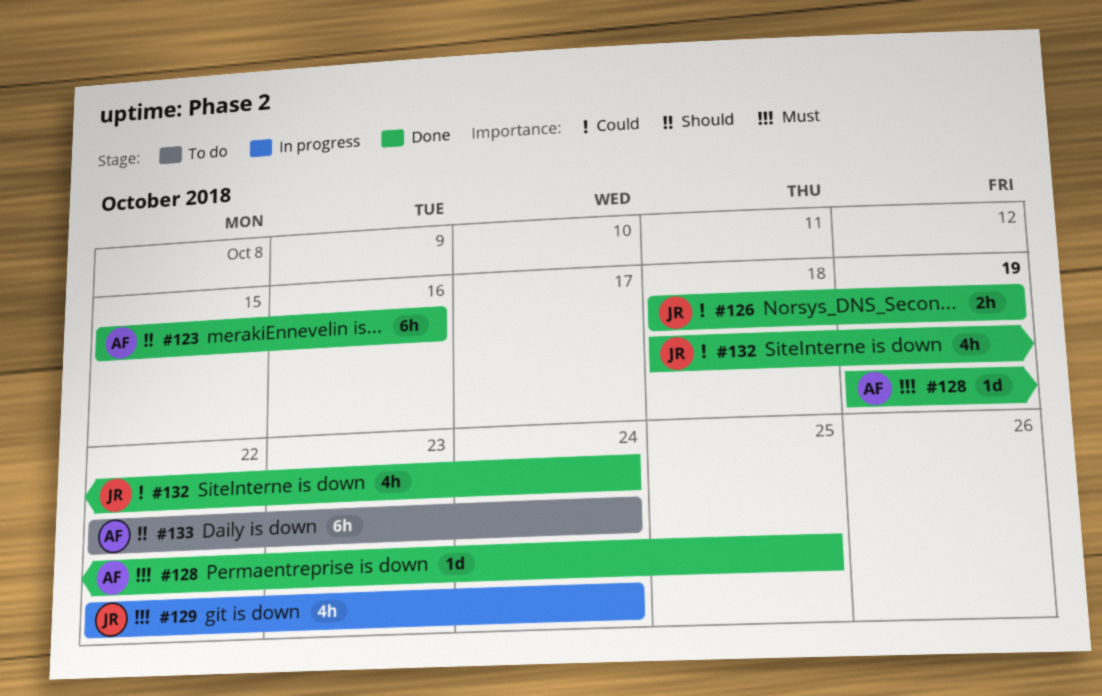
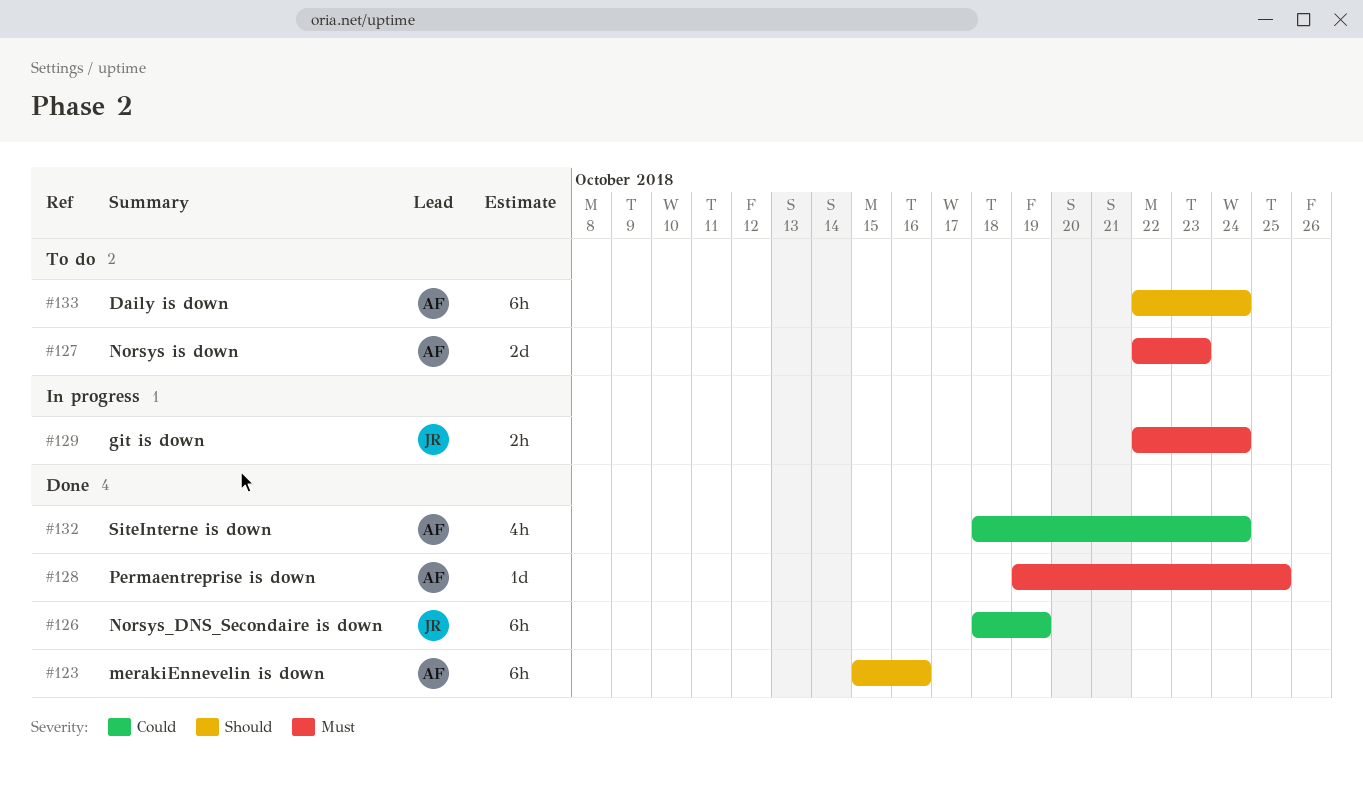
#126, estimate: 2h -> 6h
#127: none -> present
#129, estimate: 4h -> 2h
#132, owner: JR -> AF

